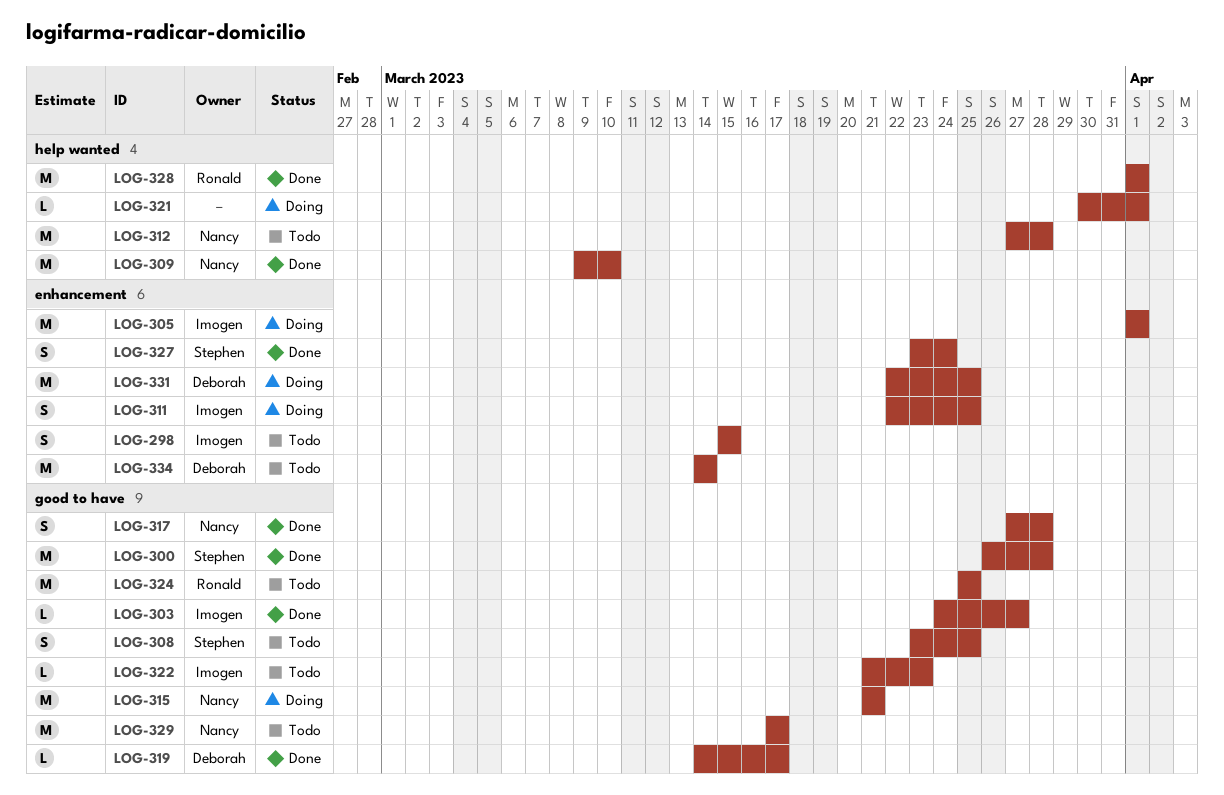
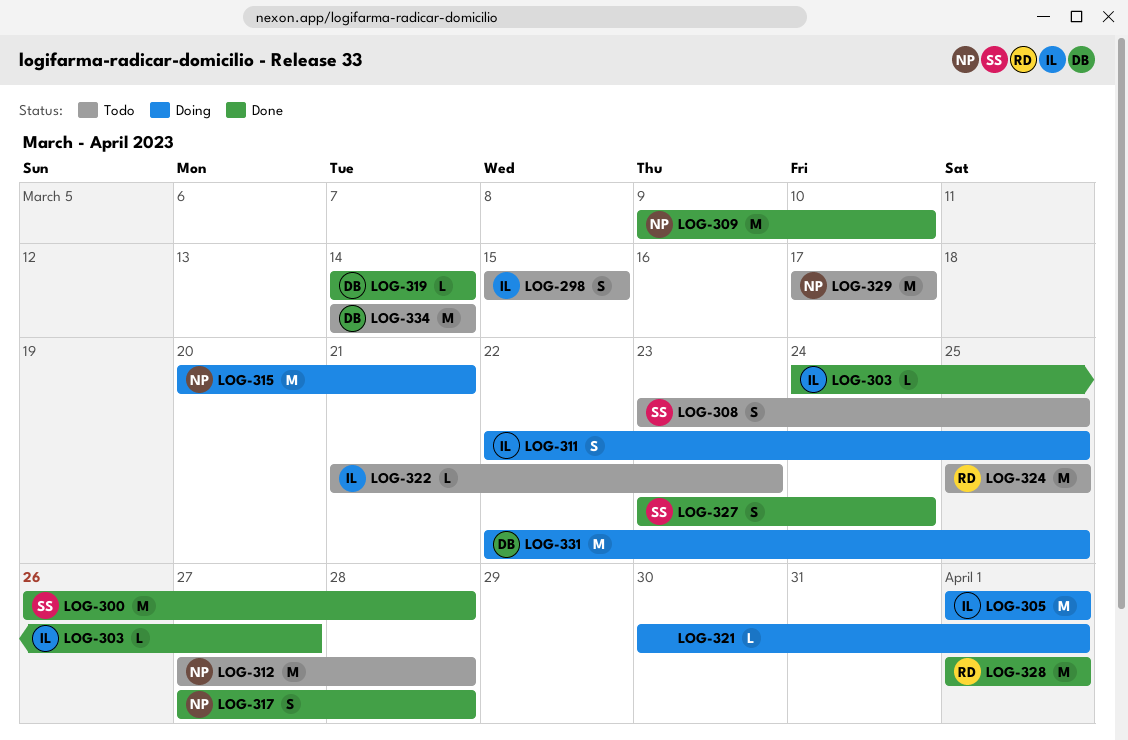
LOG-315, start: Mar 21 -> Mar 20
LOG-319, due: Mar 17 -> Mar 14

